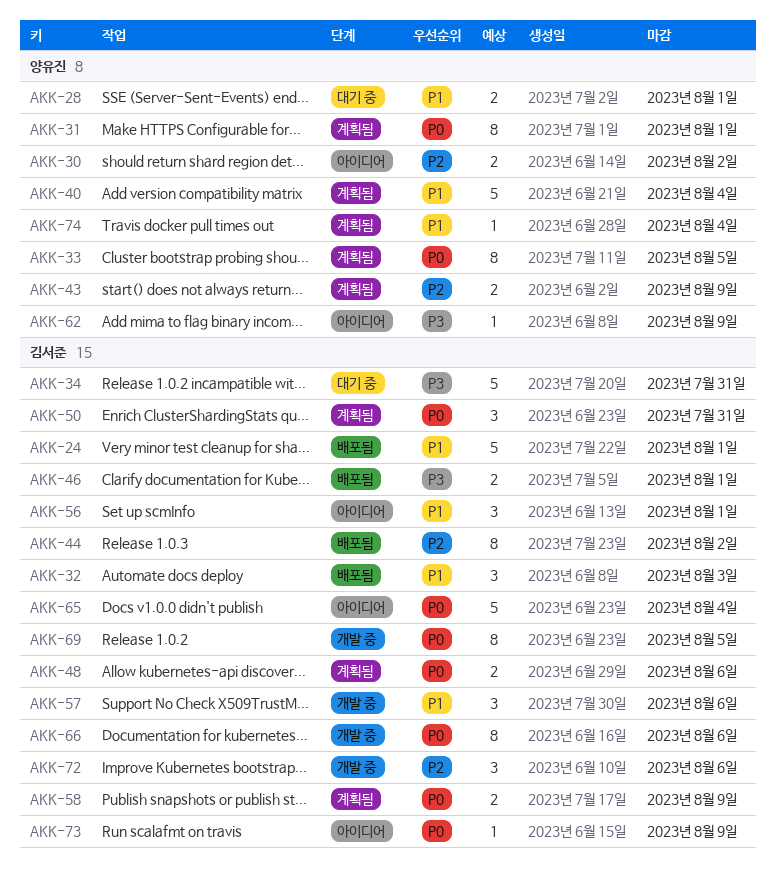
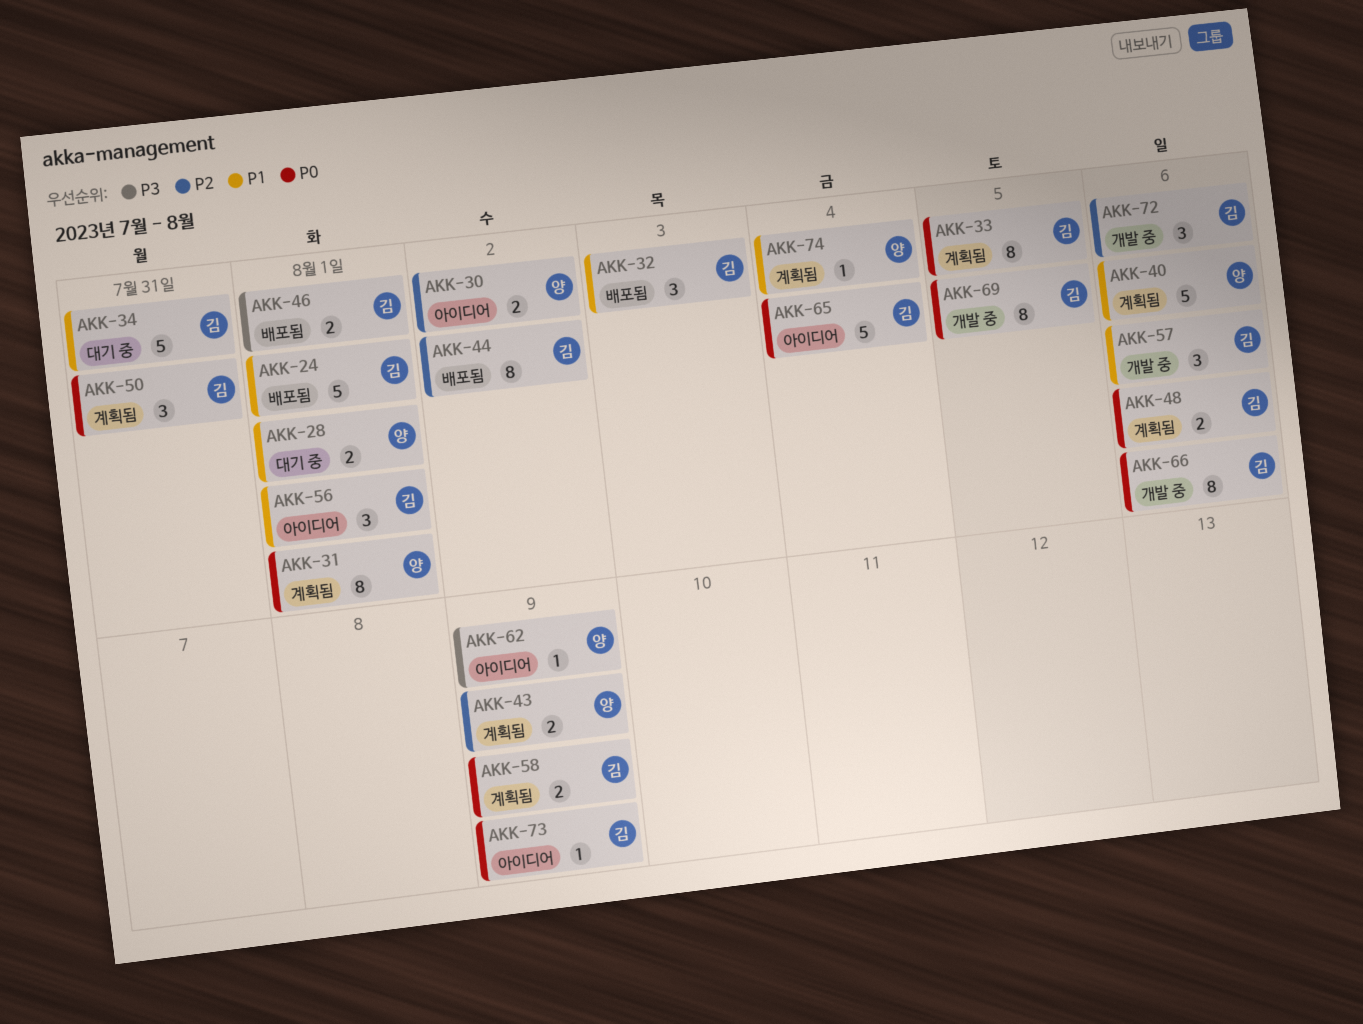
AKK-33, owner: 양유진 -> 김서준
AKK-34, priority: P3 -> P1
AKK-40, due: Aug 4 -> Aug 6

